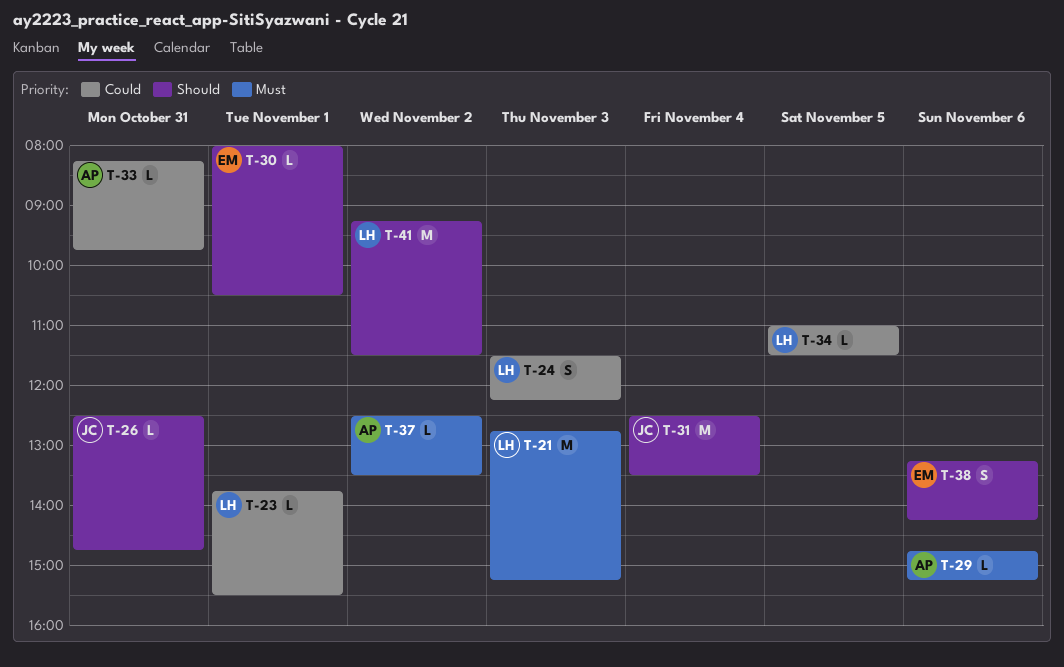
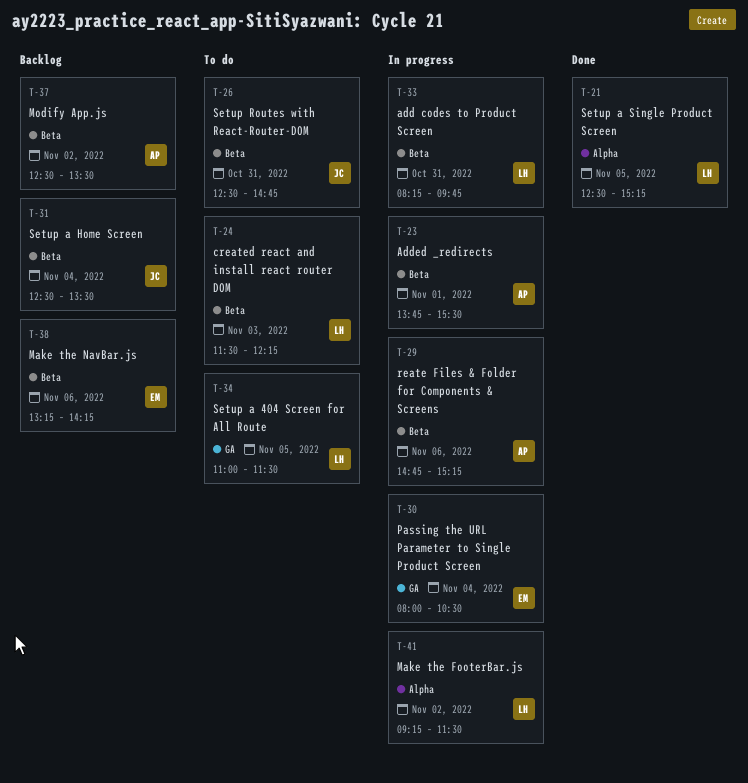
T-21, day: Nov 3 -> Nov 5
T-21, begins: 12:45 -> 12:30
T-23, owner: LH -> AP
T-30, day: Nov 1 -> Nov 4
T-33, owner: AP -> LH

